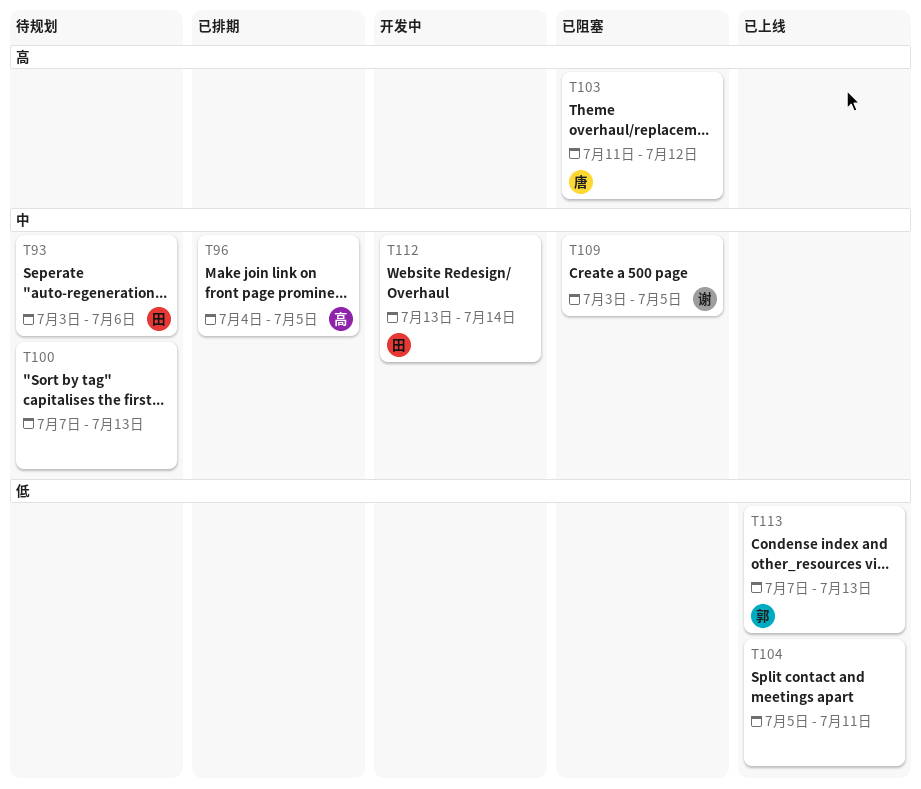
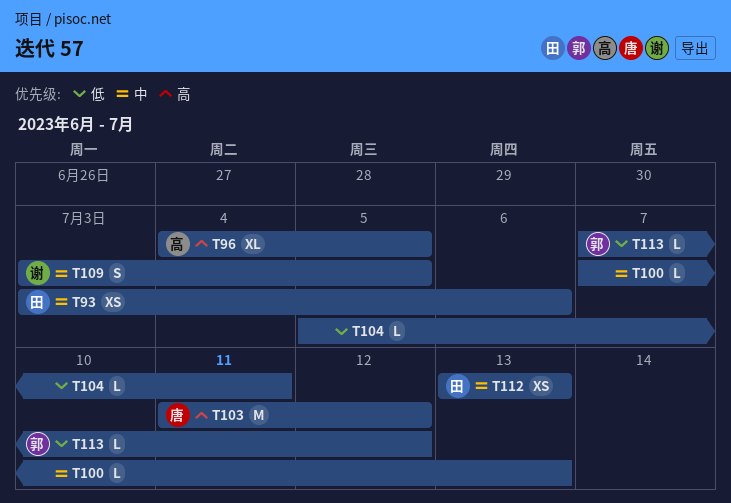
T96, priority: 中 -> 高
T112, due: Jul 14 -> Jul 13
T113, due: Jul 13 -> Jul 12

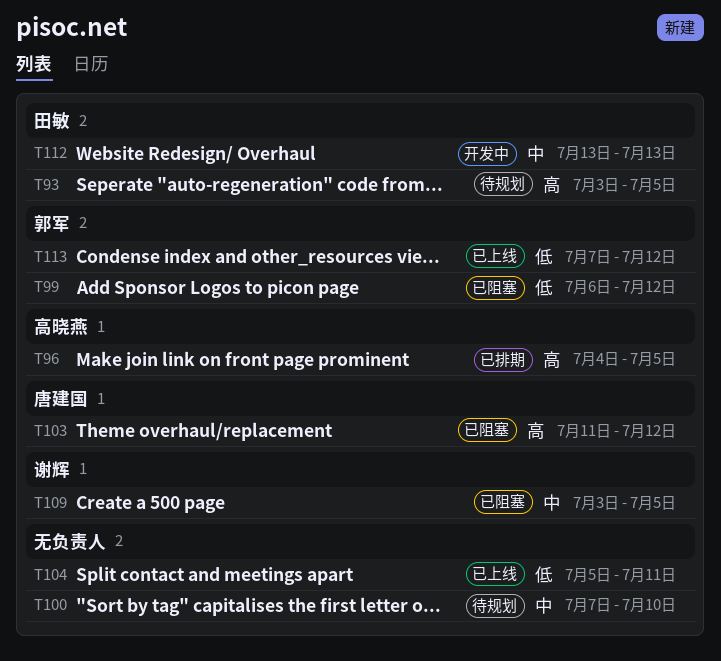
T93, priority: 中 -> 高
T93, due: Jul 6 -> Jul 5
T99: none -> present
T100, due: Jul 13 -> Jul 10

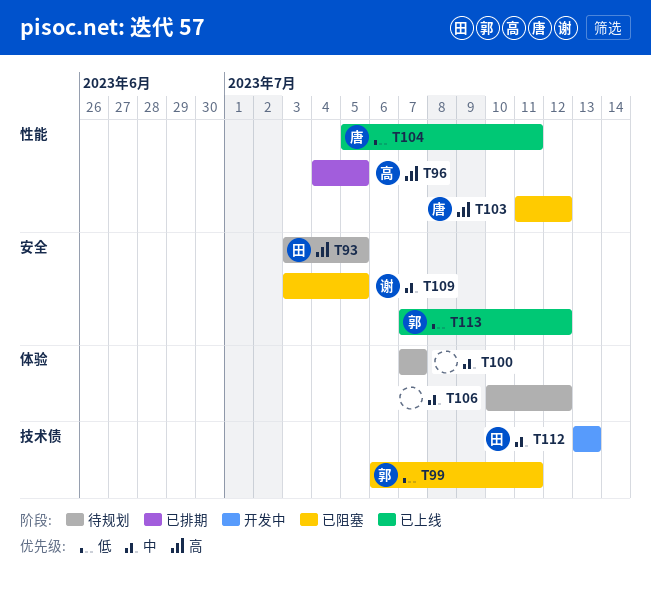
T99, due: Jul 12 -> Jul 11
T100, due: Jul 10 -> Jul 7
T104, owner: none -> 唐建国
T106: none -> present

